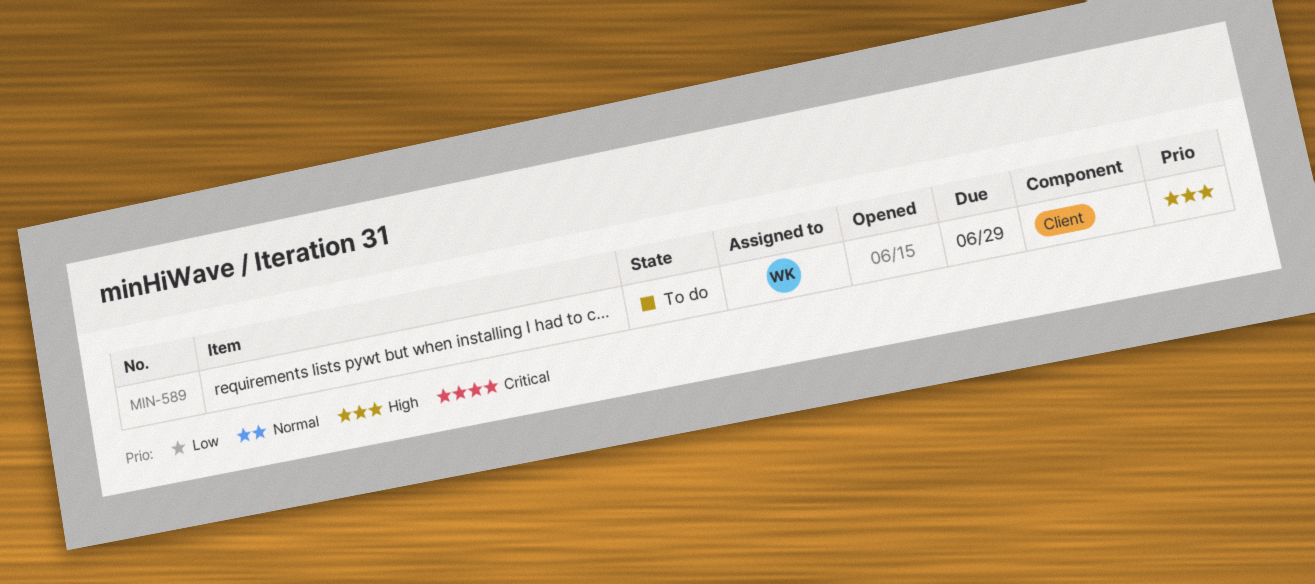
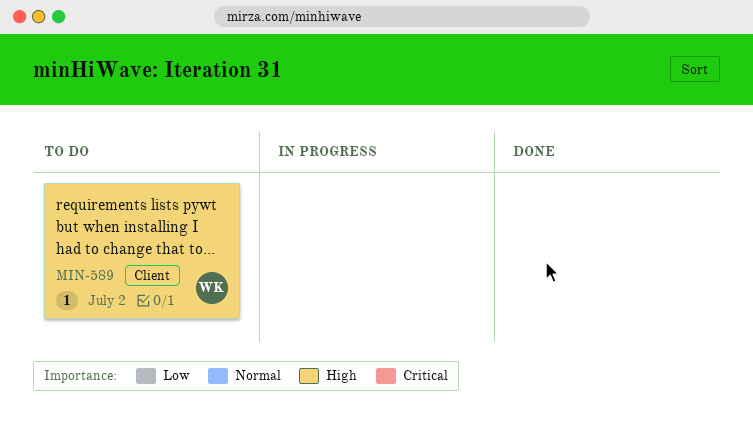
MIN-589, due: Jun 29 -> Jul 2

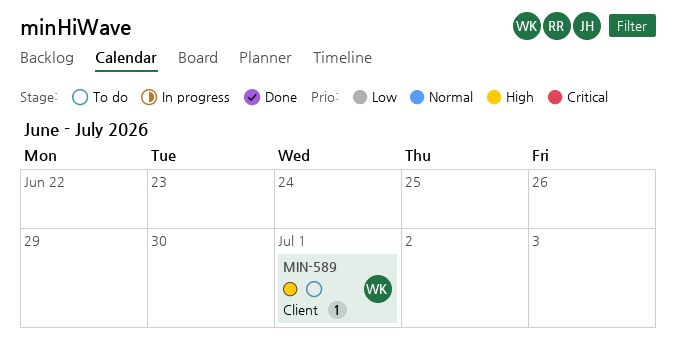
MIN-589, due: Jul 2 -> Jul 1

